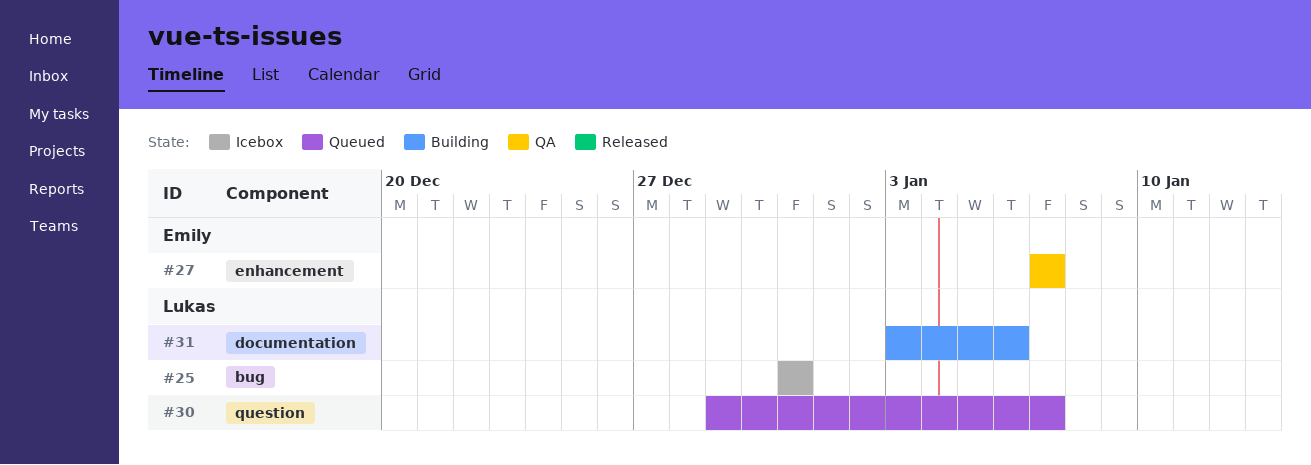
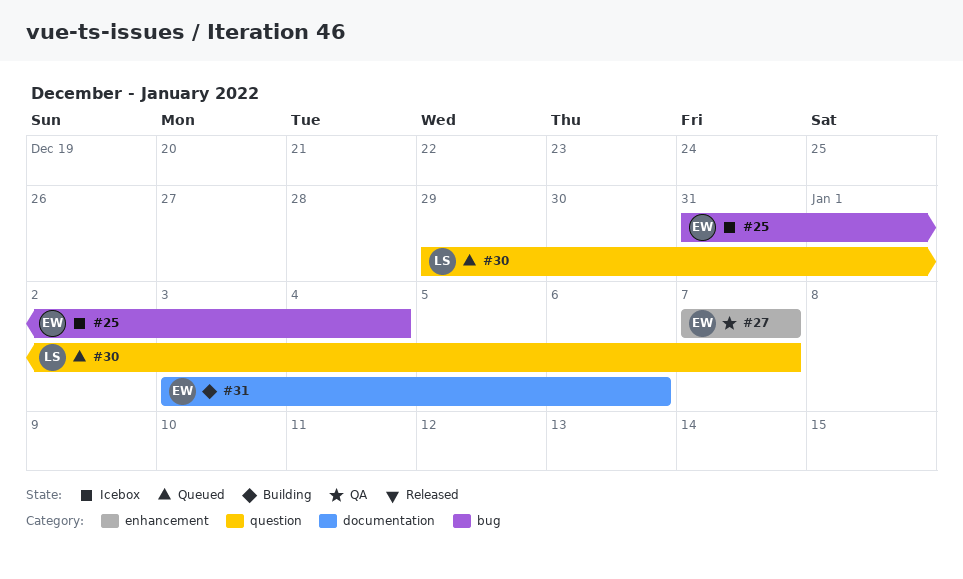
#25, owner: Lukas -> Emily
#25, due: Dec 31 -> Jan 4
#31, owner: Lukas -> Emily

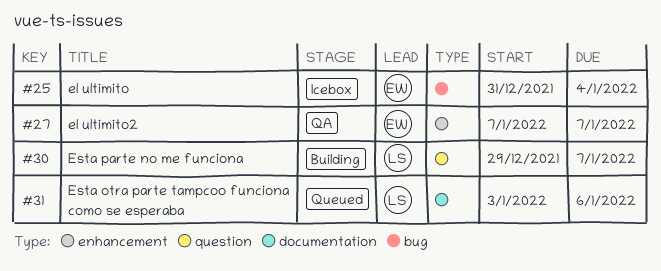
#30, status: Queued -> Building
#31, status: Building -> Queued
#31, owner: EW -> LS

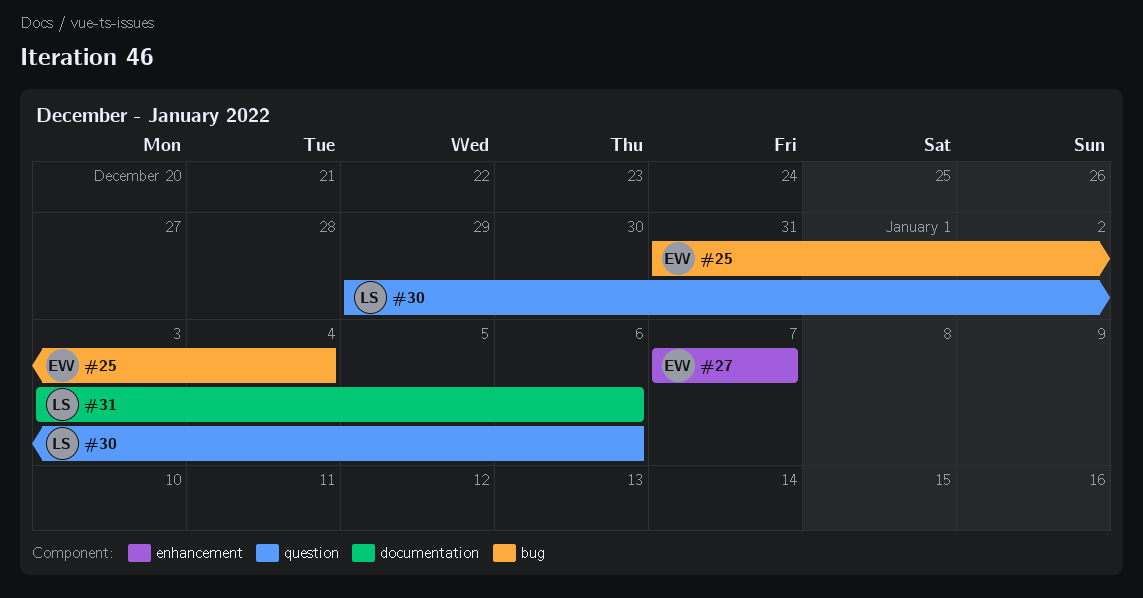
#30, due: Jan 7 -> Jan 6

